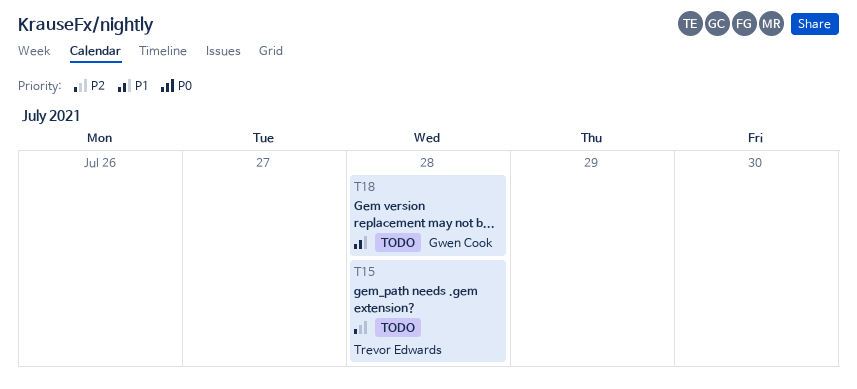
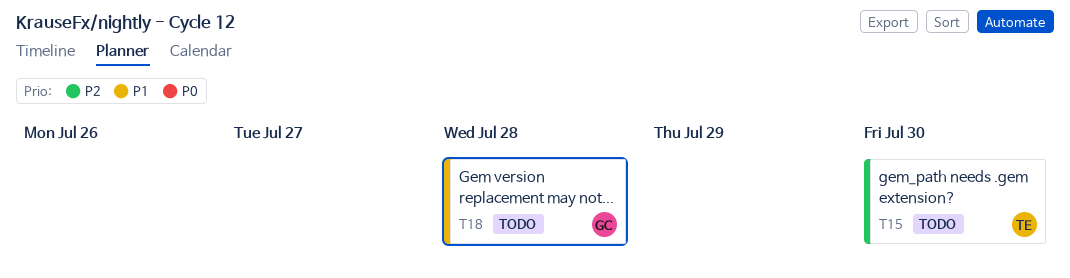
T15, due: Jul 28 -> Jul 30

